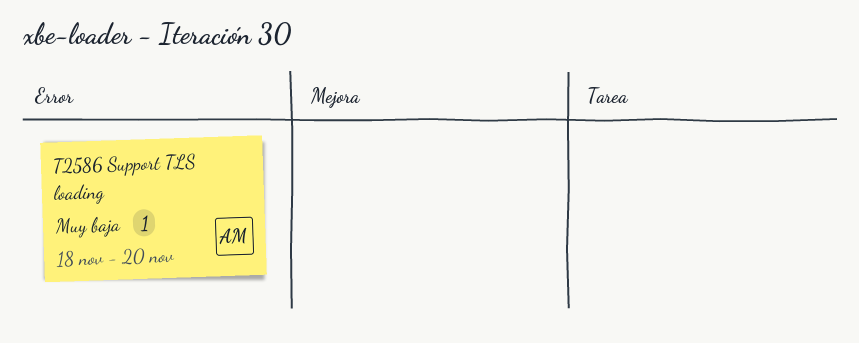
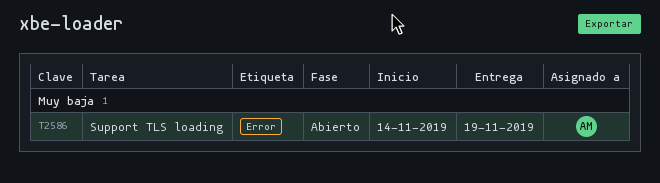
T2586, start: Nov 18 -> Nov 14
T2586, due: Nov 20 -> Nov 19

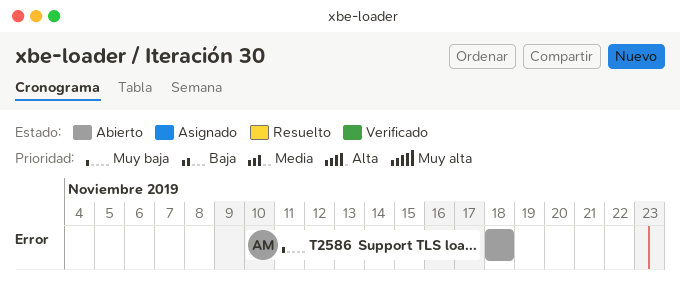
T2586, start: Nov 14 -> Nov 18
T2586, due: Nov 19 -> Nov 18

